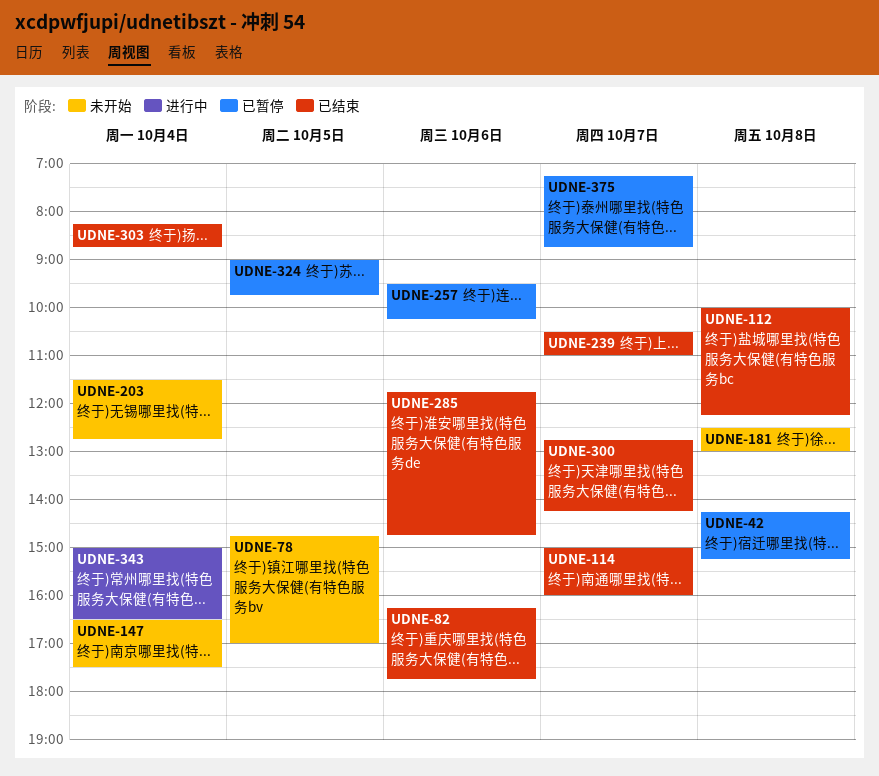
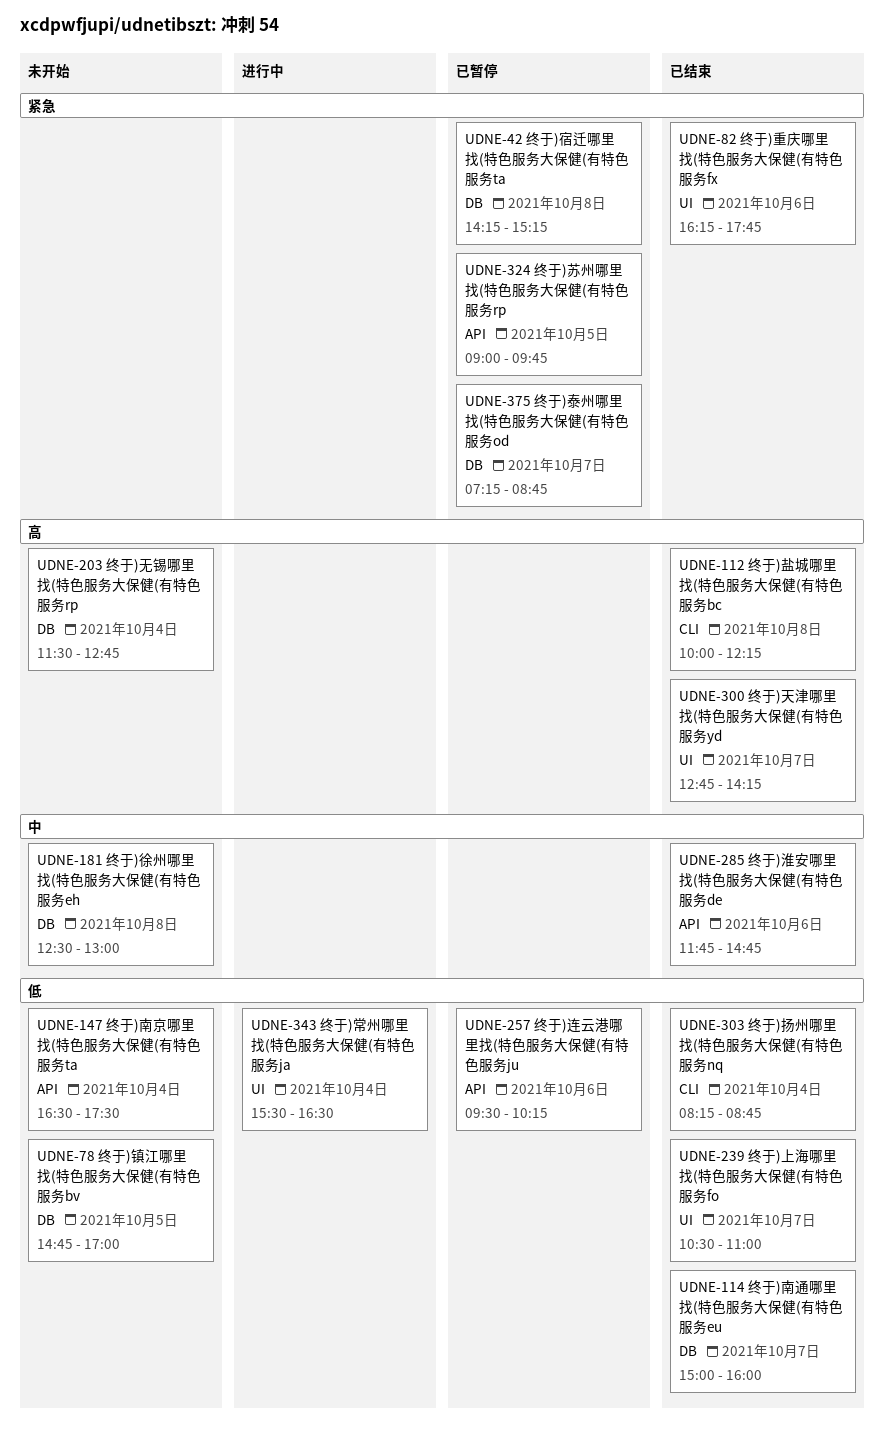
UDNE-343, begins: 15:00 -> 15:30

